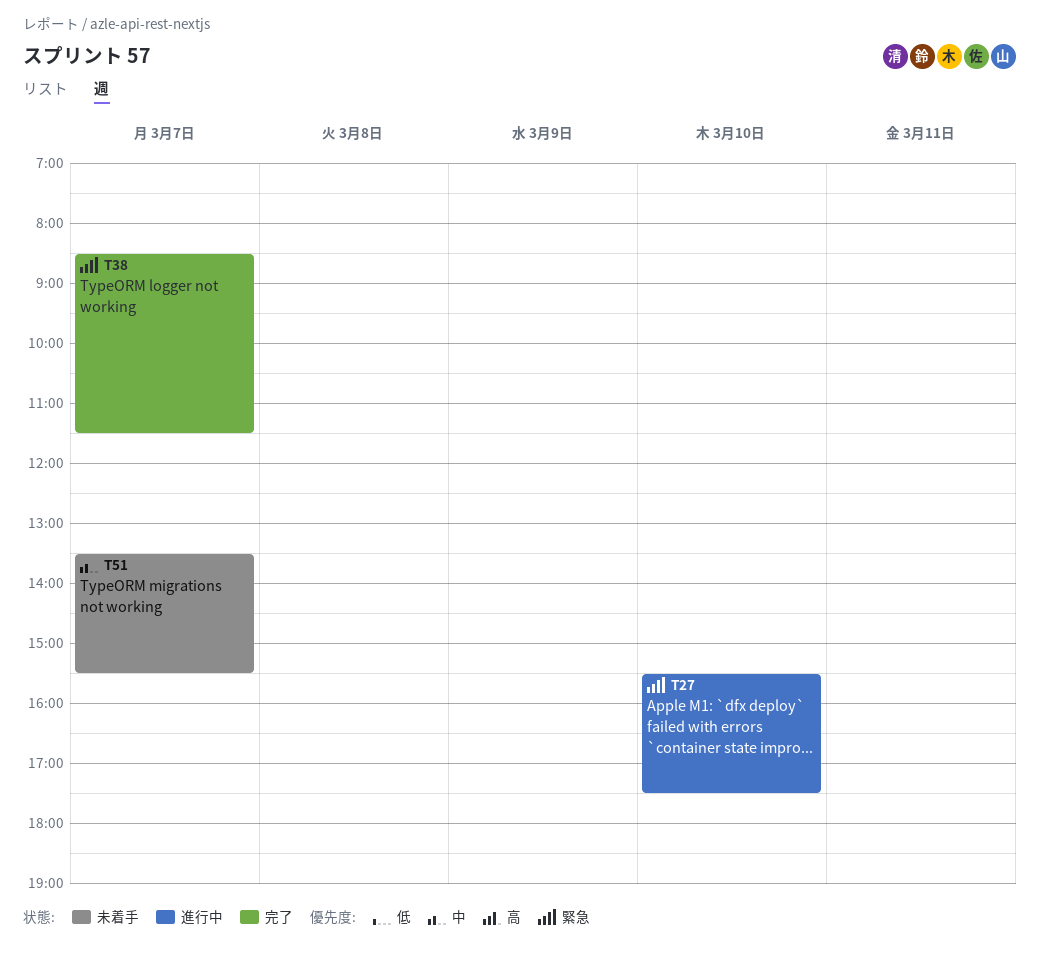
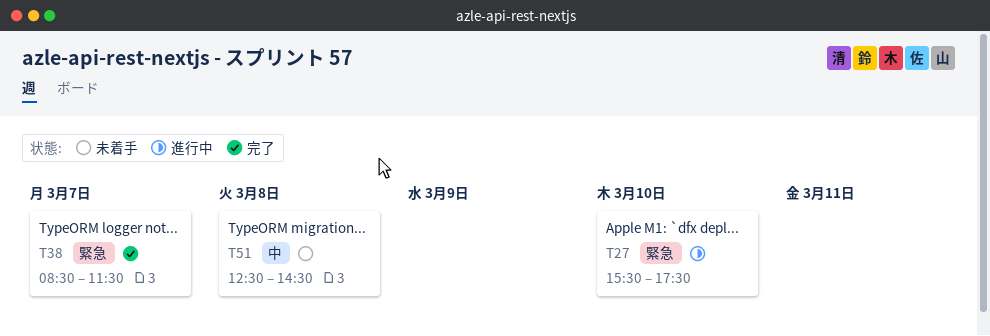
T51, day: Mar 7 -> Mar 8
T51, begins: 13:30 -> 12:30
T51, ends: 15:30 -> 14:30

